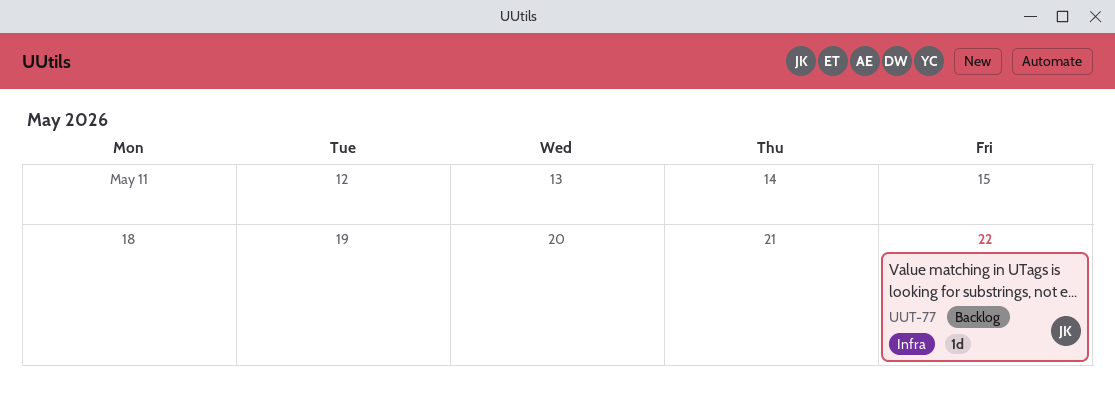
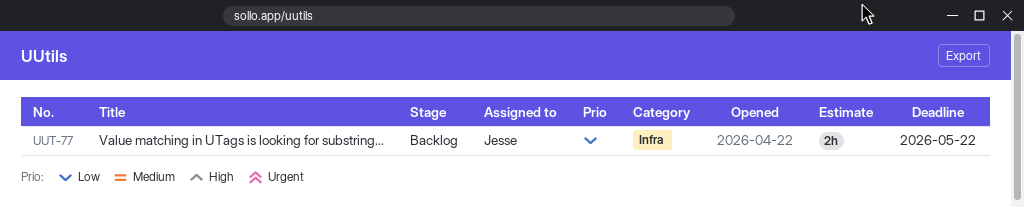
UUT-77, estimate: 1d -> 2h

